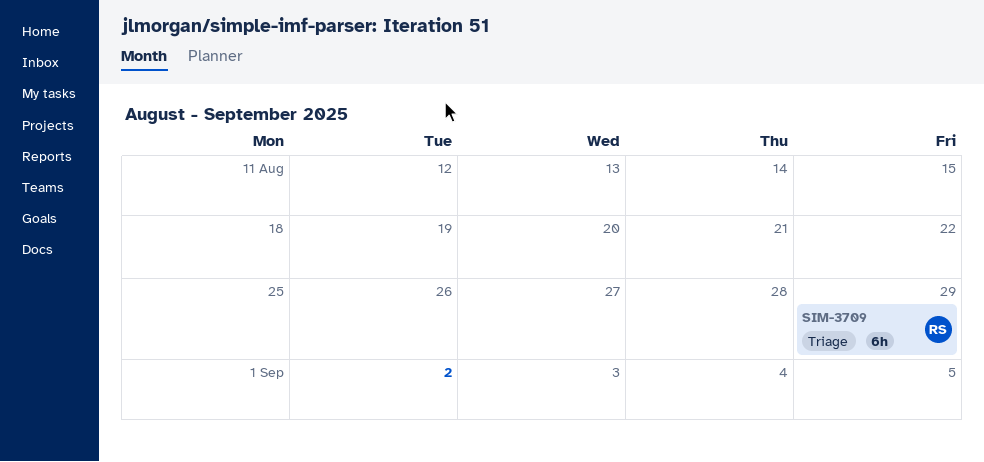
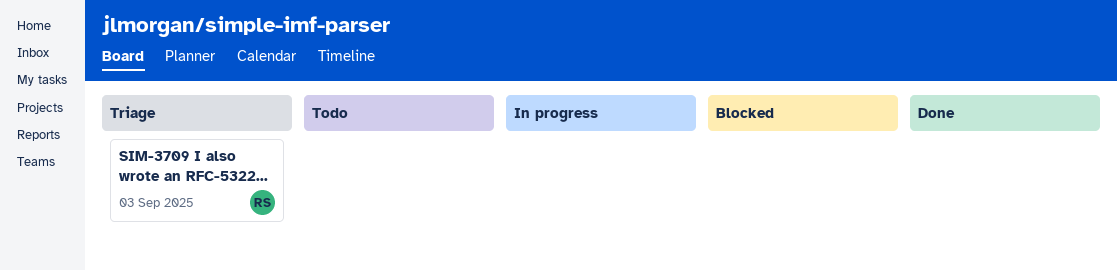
SIM-3709, due: Aug 29 -> Sep 3

